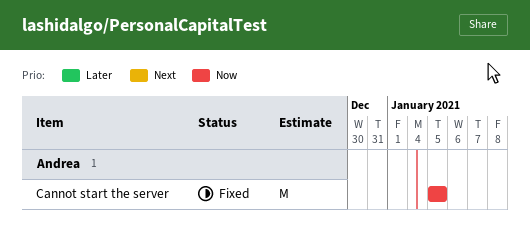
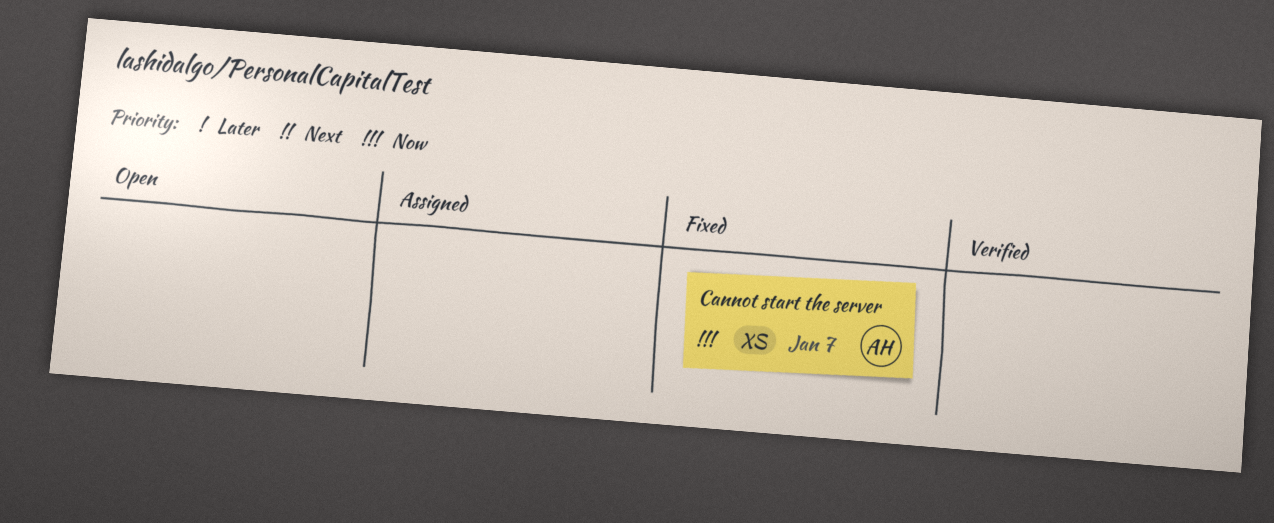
Cannot start the server, estimate: M -> XS
Cannot start the server, due: Jan 5 -> Jan 7

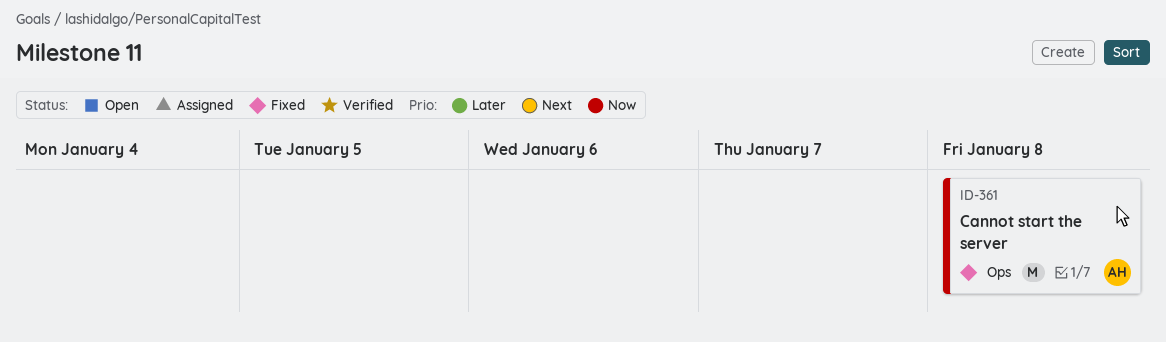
Cannot start the server, estimate: XS -> M
Cannot start the server, due: Jan 7 -> Jan 8

